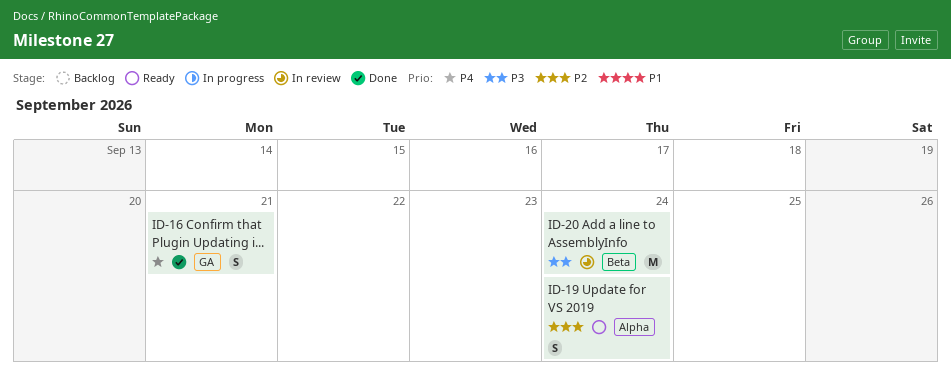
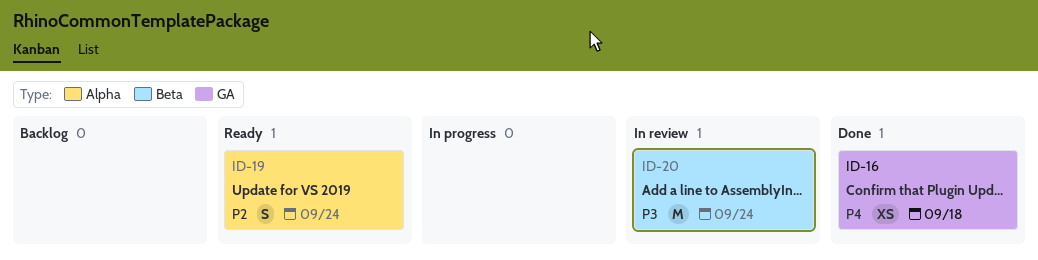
ID-16, estimate: S -> XS
ID-16, due: Sep 21 -> Sep 18

